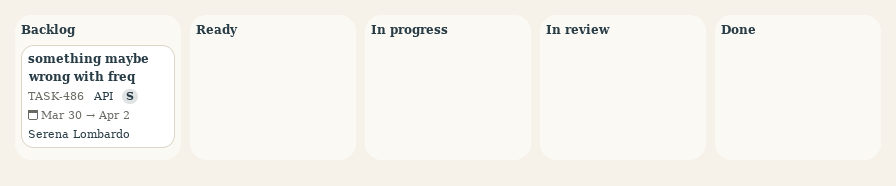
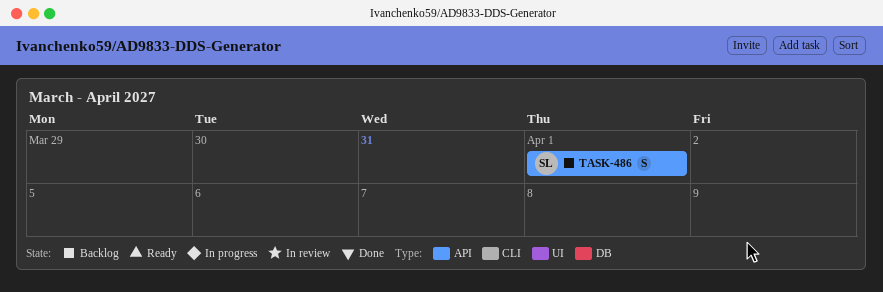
TASK-486, start: Mar 30 -> Apr 1
TASK-486, due: Apr 2 -> Apr 1

